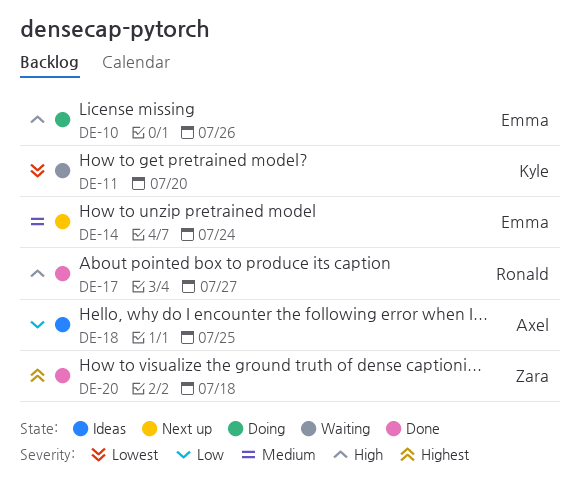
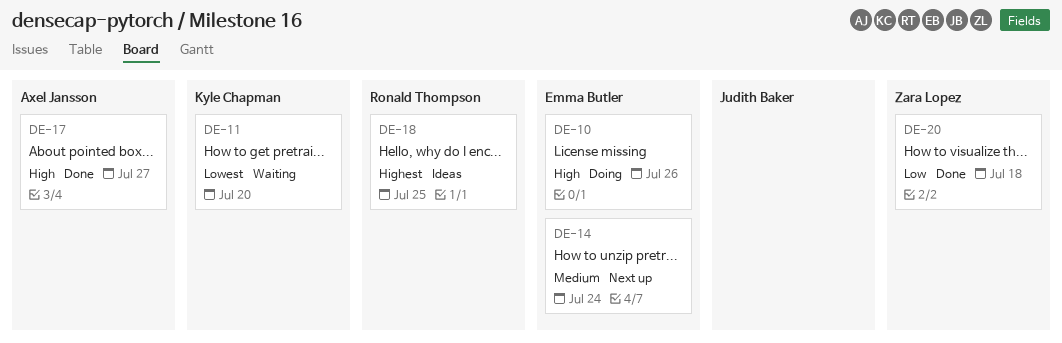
DE-17, owner: Ronald Thompson -> Axel Jansson
DE-18, owner: Axel Jansson -> Ronald Thompson
DE-18, priority: Low -> Highest
DE-20, priority: Highest -> Low

